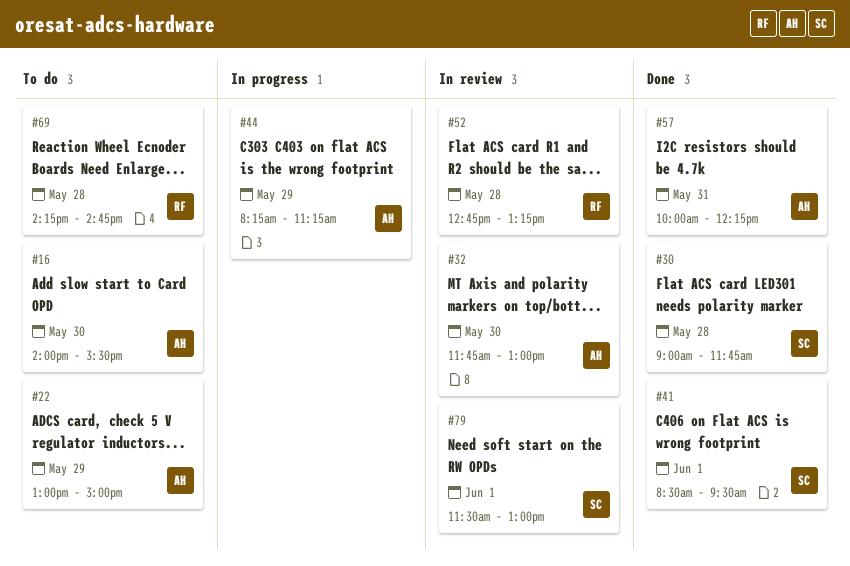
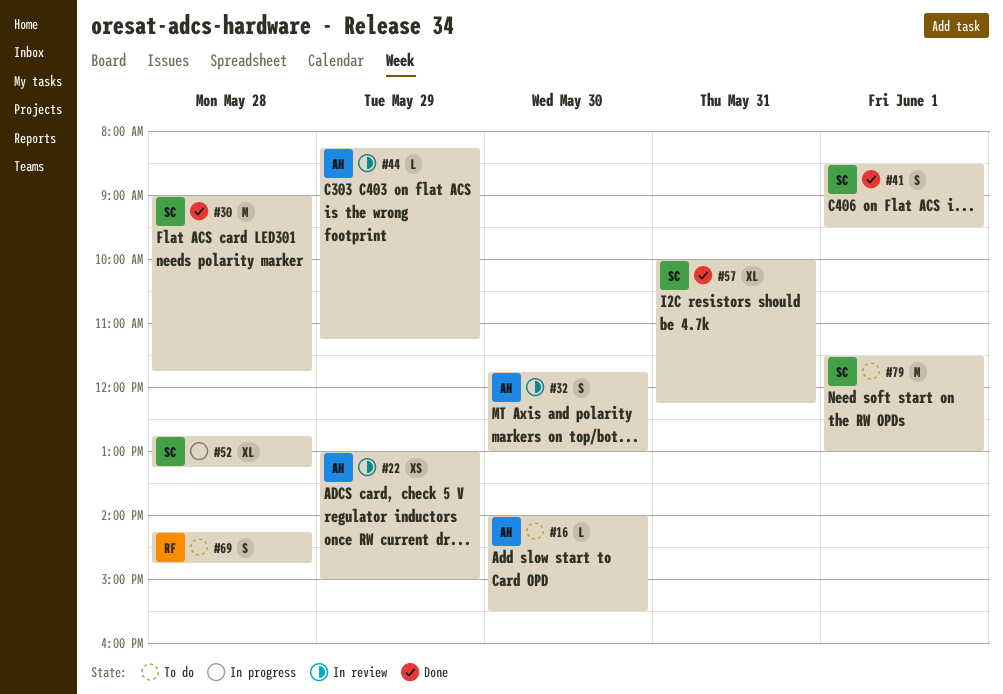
#22, status: To do -> In review
#44, status: In progress -> In review
#52, status: In review -> In progress
#52, owner: RF -> SC
#57, owner: AH -> SC
#79, status: In review -> To do

